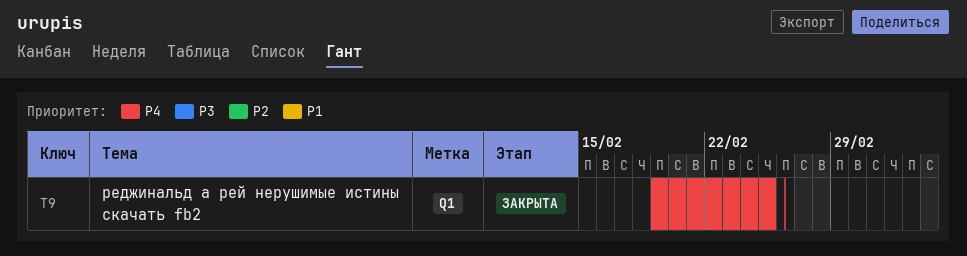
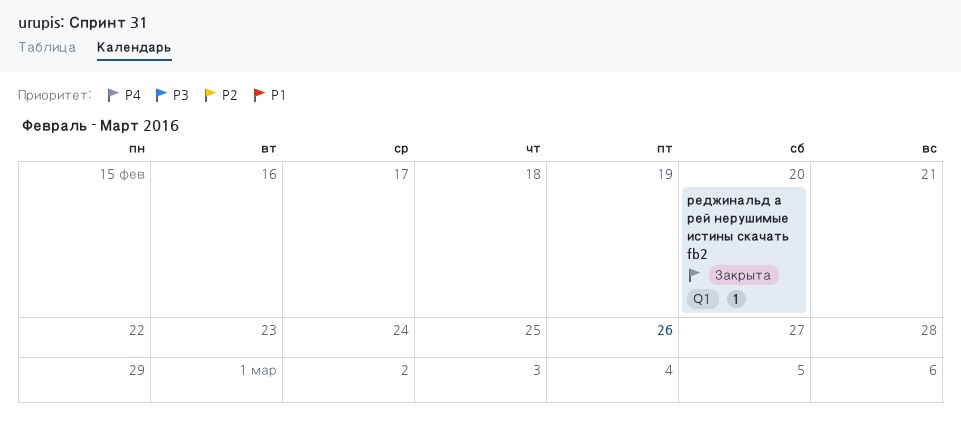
реджинальд а рей нерушимые истины скачать fb2, due: Feb 25 -> Feb 20

